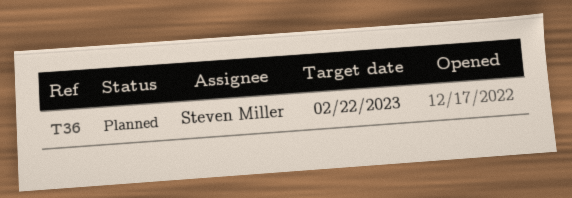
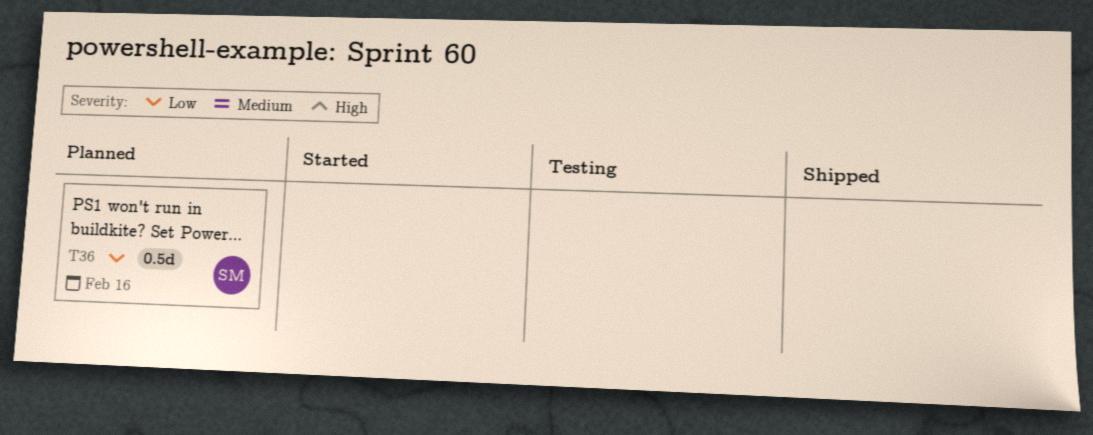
T36, due: Feb 22 -> Feb 16

